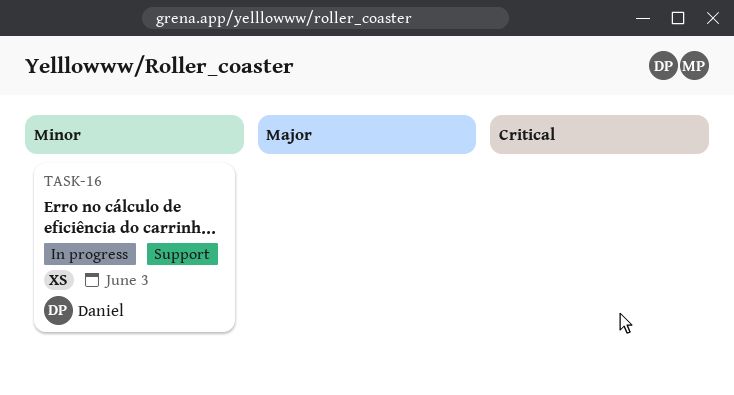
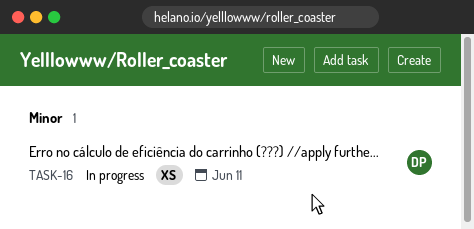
TASK-16, due: Jun 3 -> Jun 11

